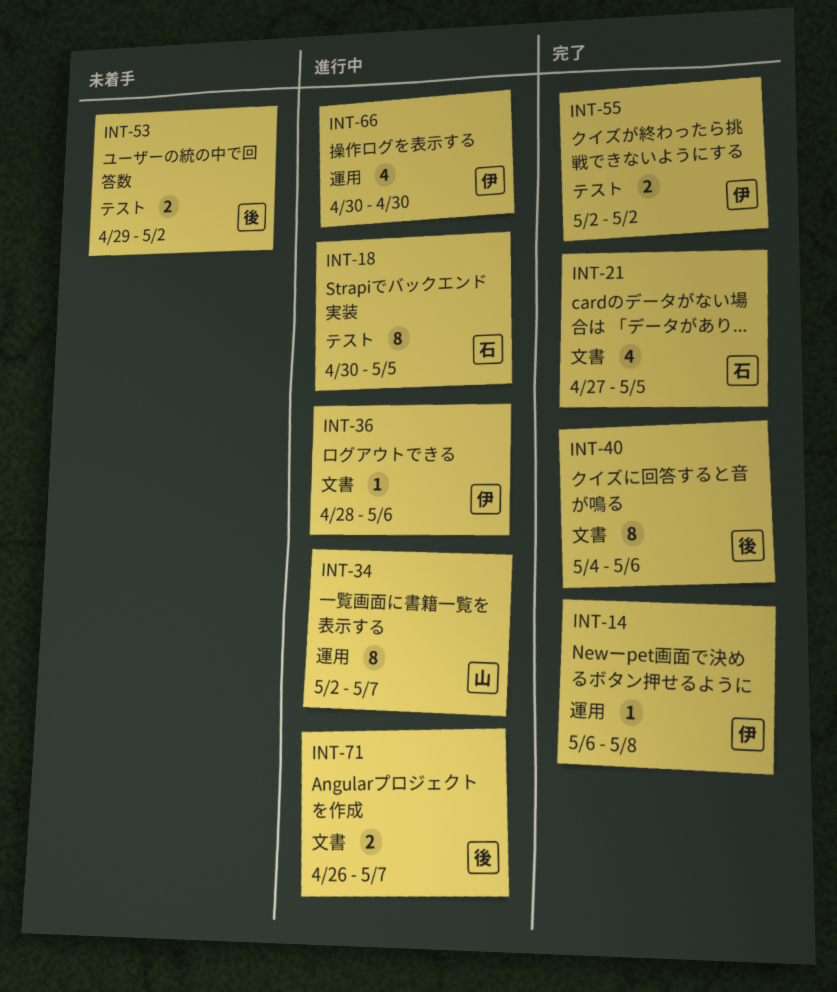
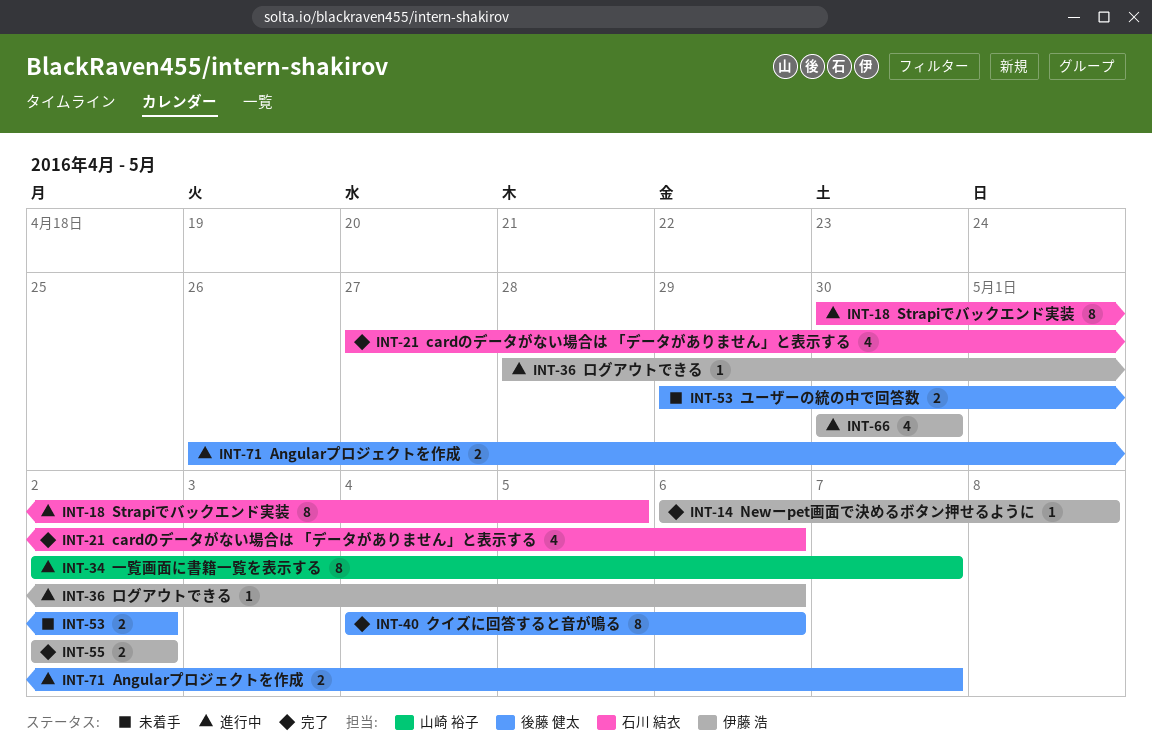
INT-21, due: May 5 -> May 6

